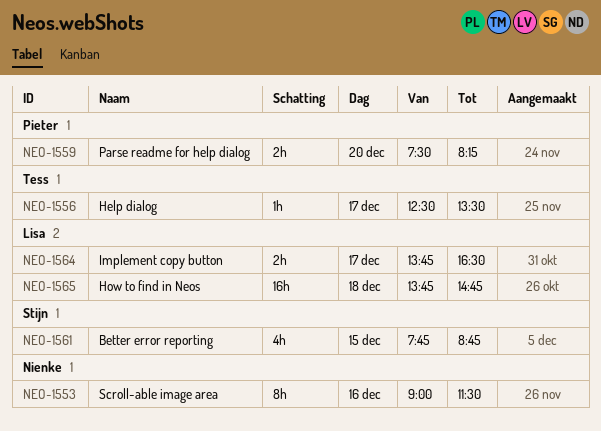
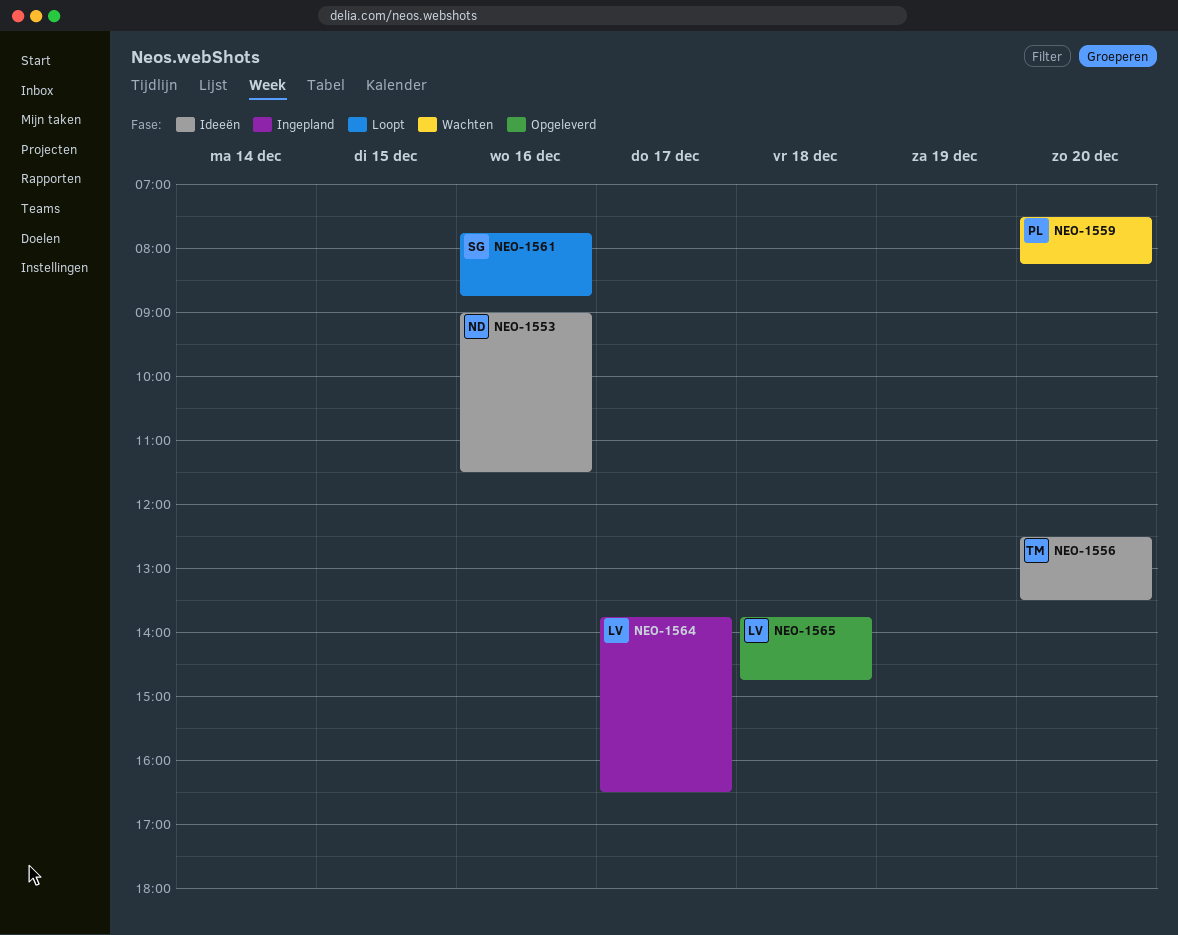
NEO-1556, day: Dec 17 -> Dec 20
NEO-1561, day: Dec 15 -> Dec 16

